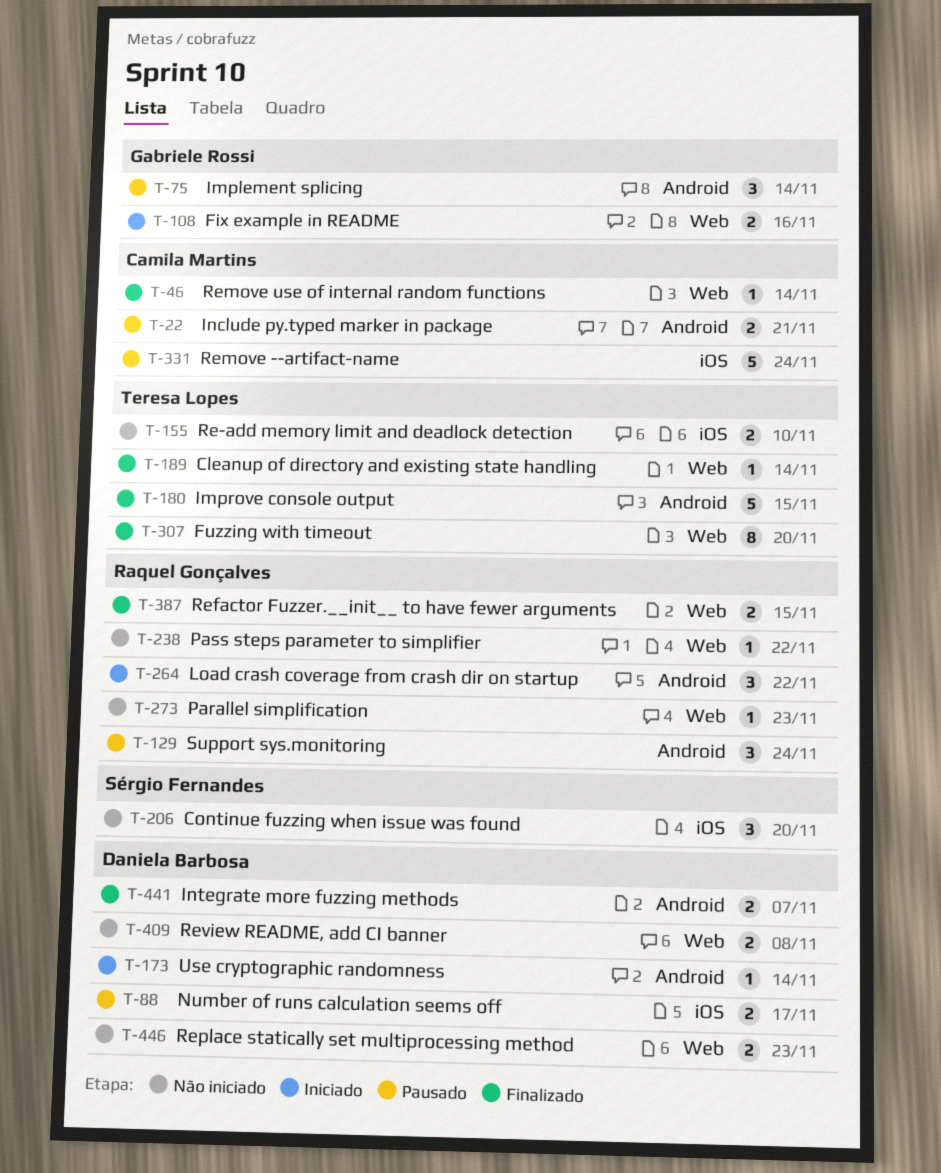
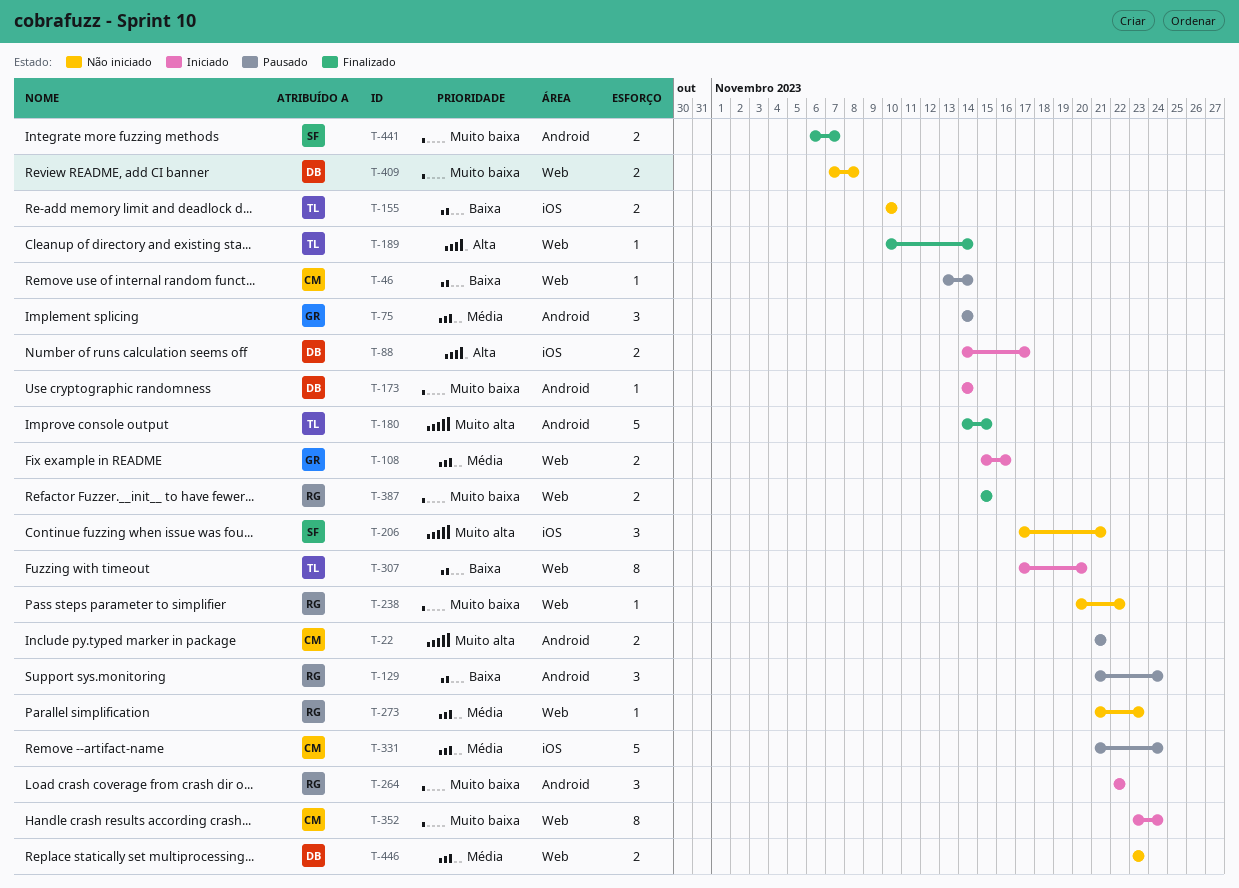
T-46, status: Finalizado -> Pausado
T-88, status: Pausado -> Iniciado
T-206, due: Nov 20 -> Nov 21
T-307, status: Finalizado -> Iniciado
T-352: none -> present
T-441, owner: Daniela Barbosa -> Sérgio Fernandes

